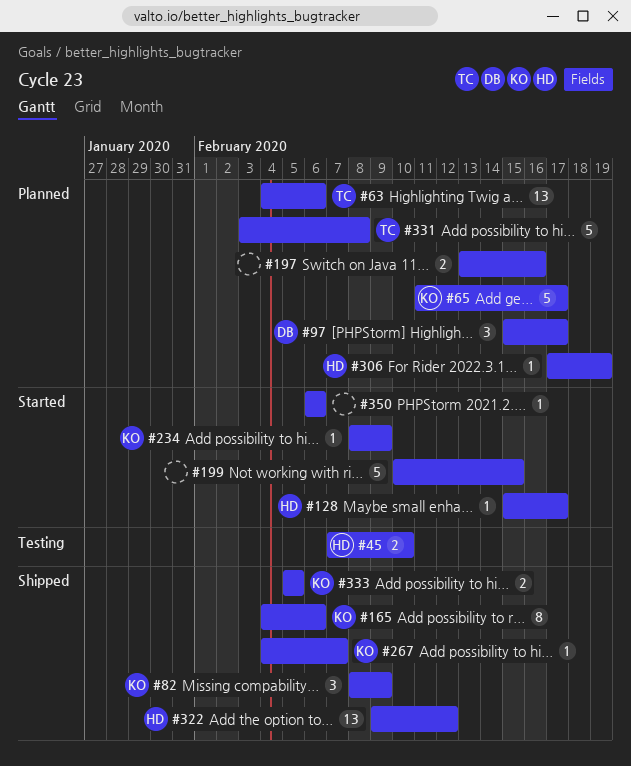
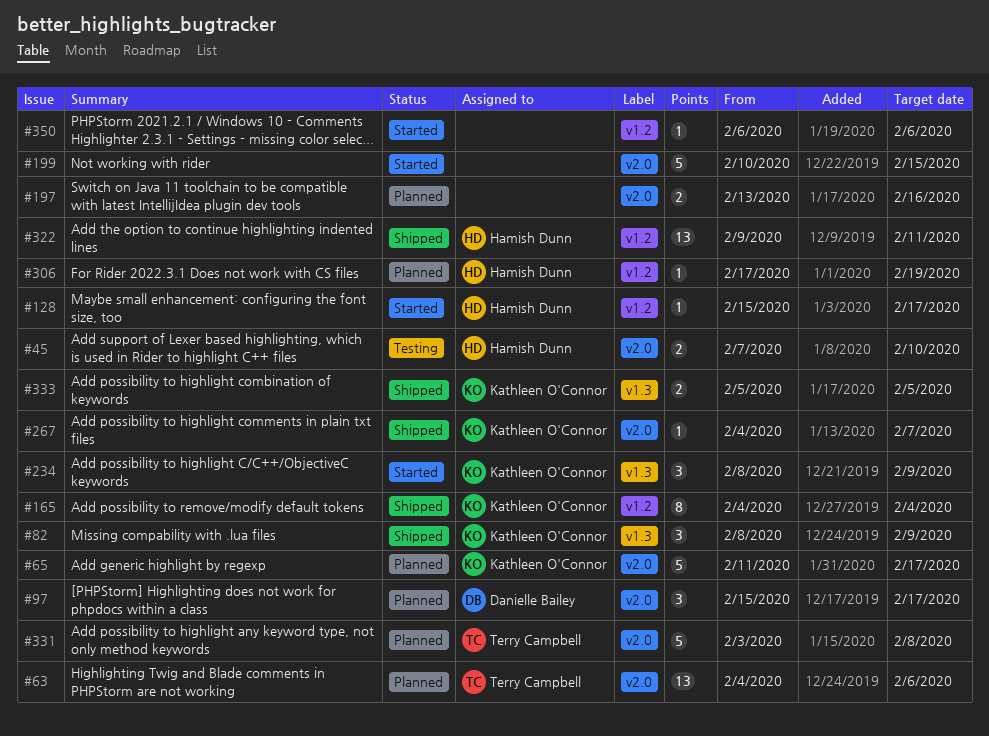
#165, due: Feb 6 -> Feb 4
#234, estimate: 1 -> 3
#322, due: Feb 12 -> Feb 11

